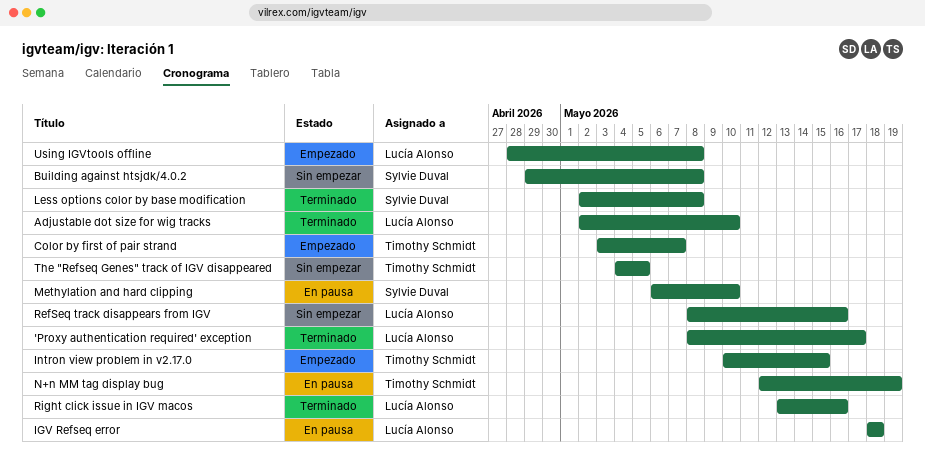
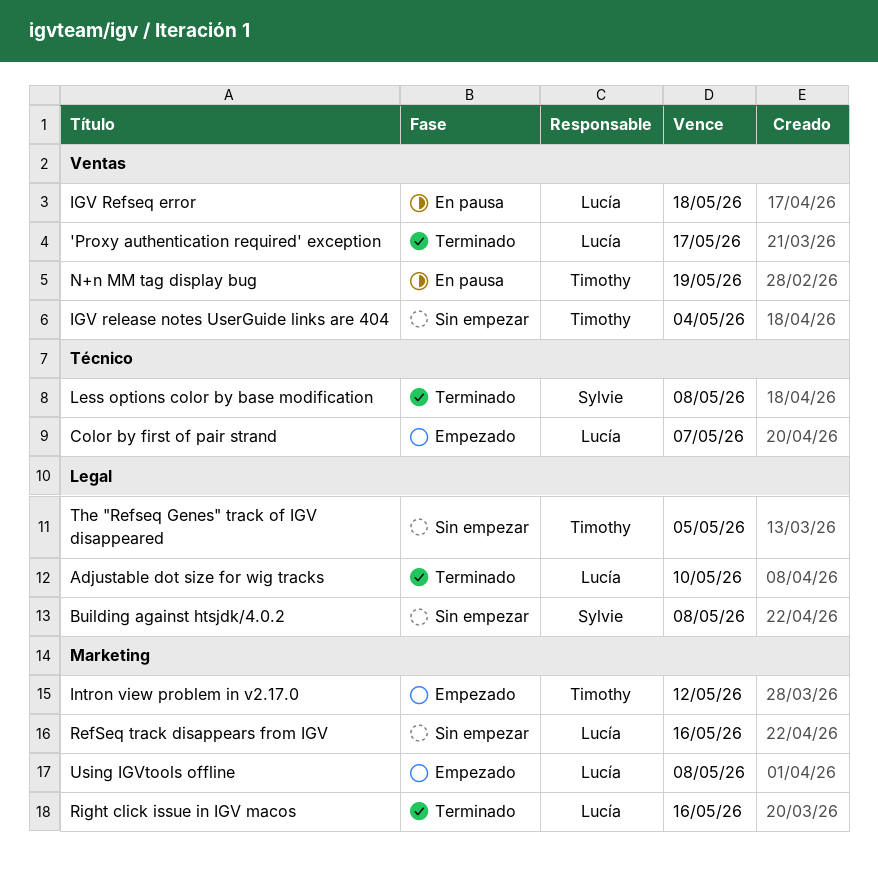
Color by first of pair strand, owner: Timothy Schmidt -> Lucía Alonso
IGV release notes UserGuide links are 404: none -> present
Intron view problem in v2.17.0, due: May 15 -> May 12
Methylation and hard clipping: present -> none

